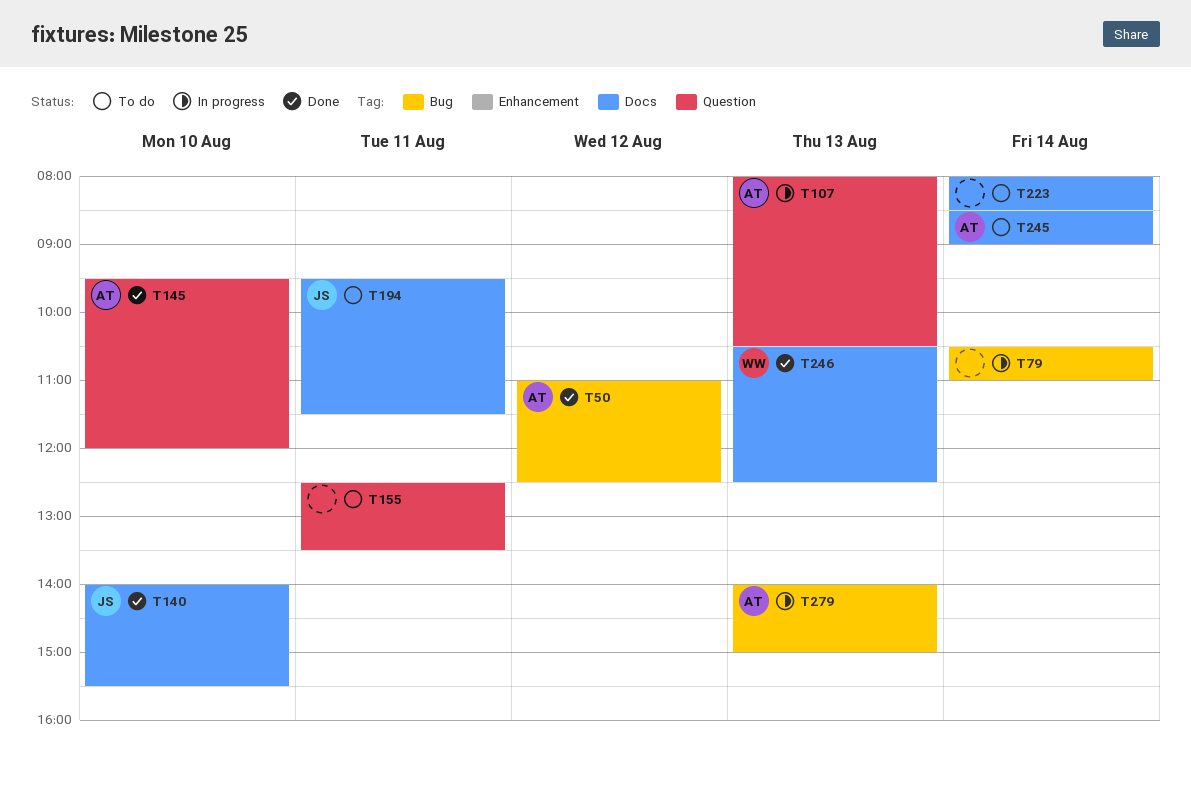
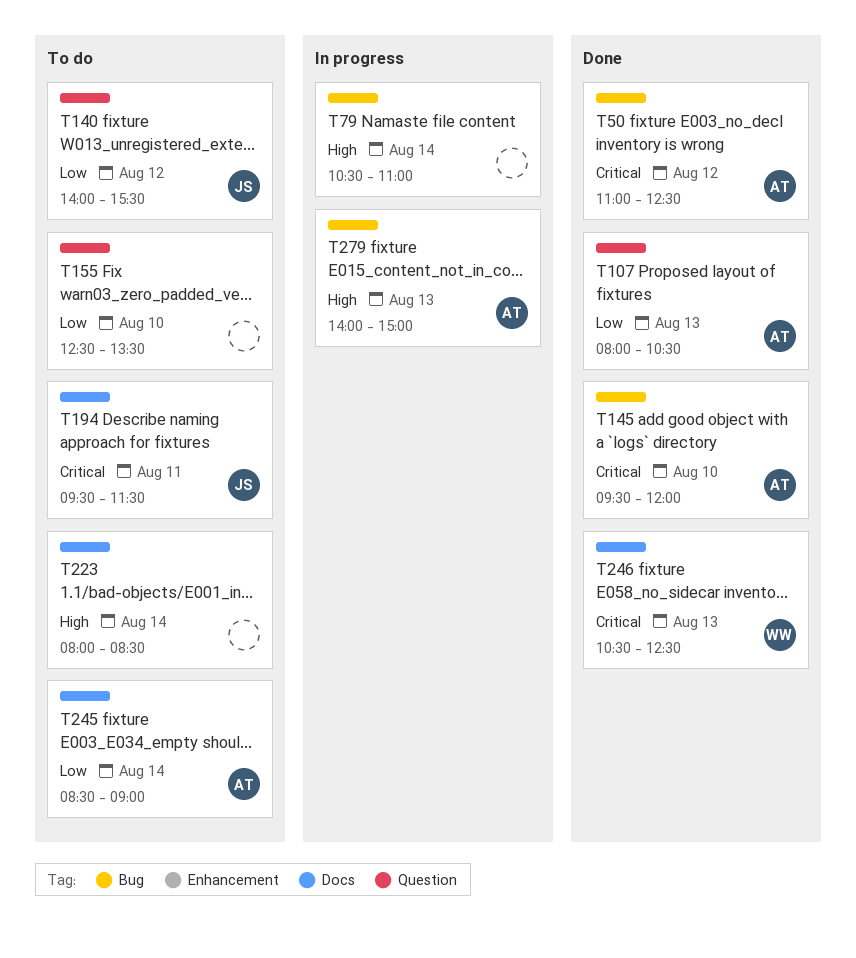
T107, status: In progress -> Done
T140, status: Done -> To do
T140, label: Docs -> Question
T140, day: Aug 10 -> Aug 12
T145, label: Question -> Bug
T155, day: Aug 11 -> Aug 10

